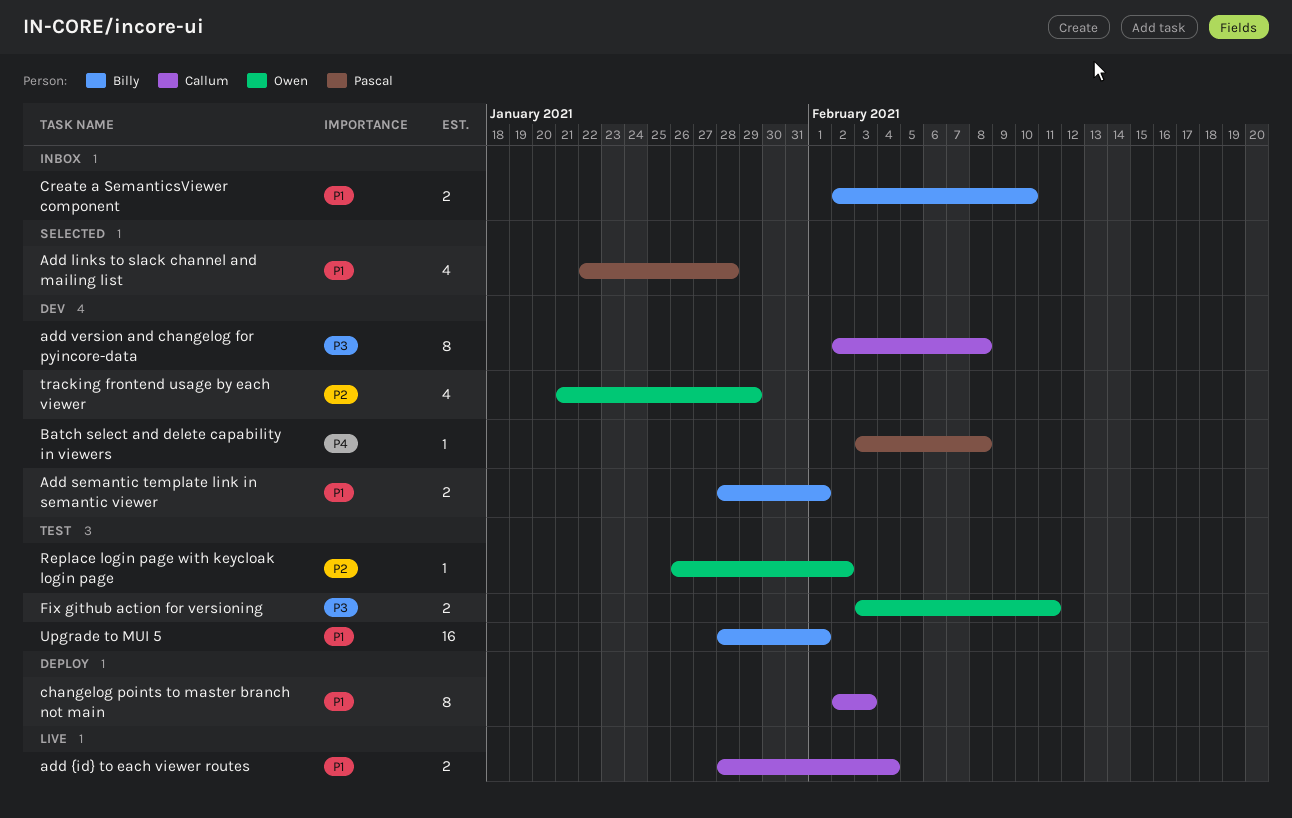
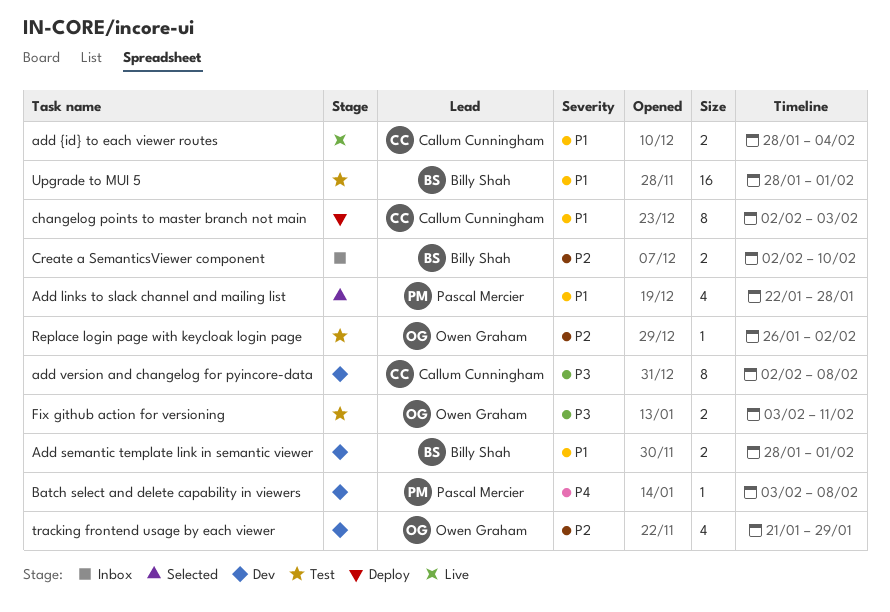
Create a SemanticsViewer component, priority: P1 -> P2

